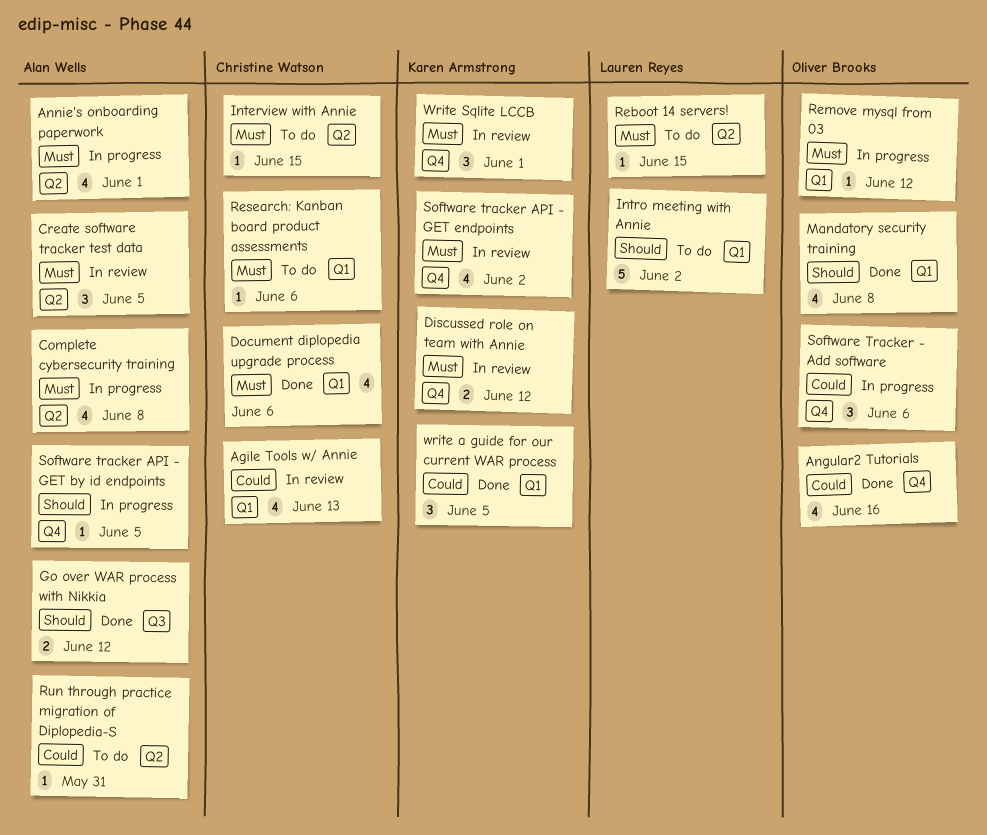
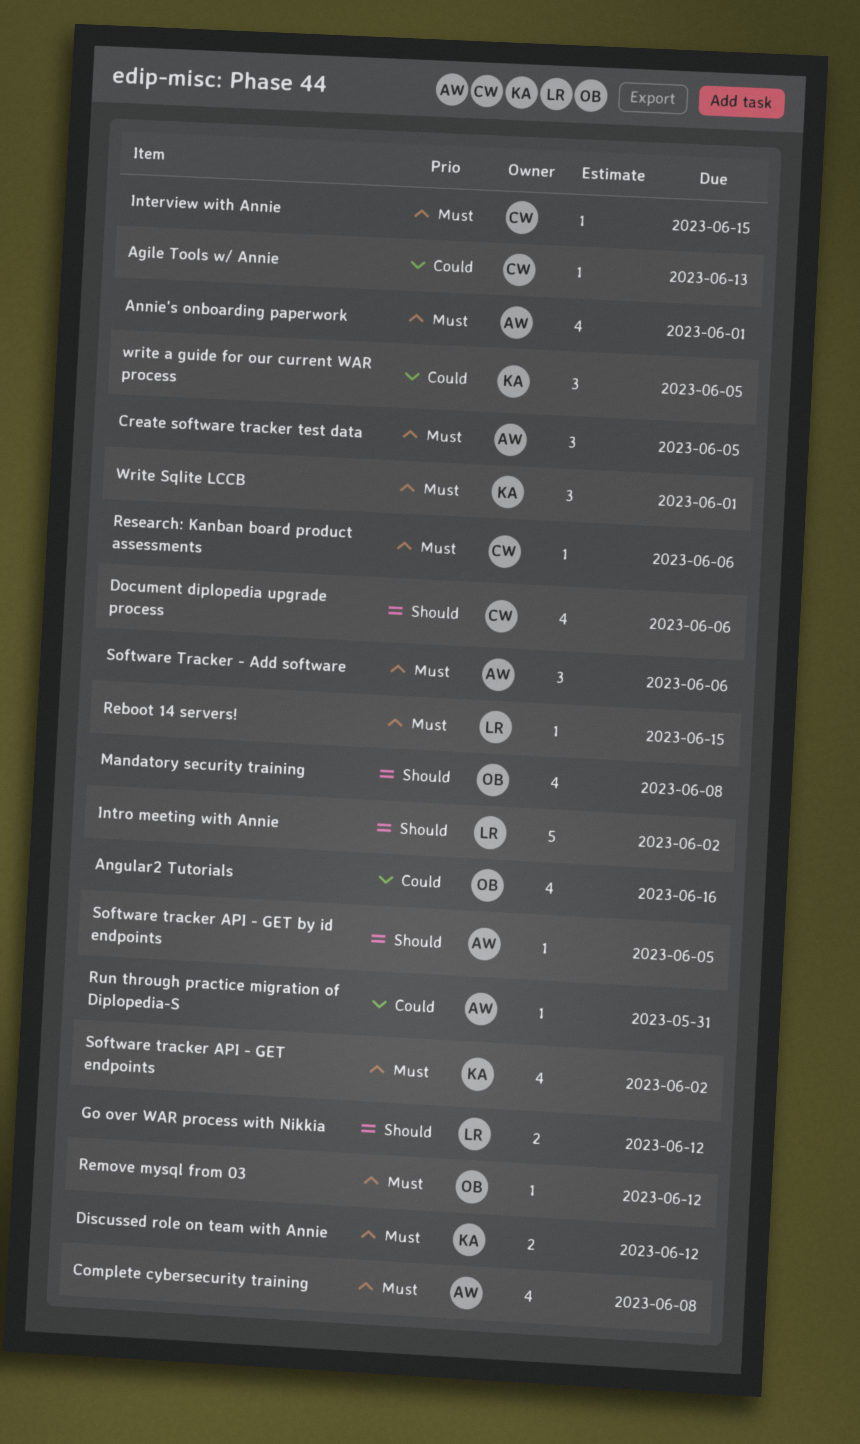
Agile Tools w/ Annie, estimate: 4 -> 1
Document diplopedia upgrade process, priority: Must -> Should
Go over WAR process with Nikkia, owner: Alan Wells -> Lauren Reyes
Software Tracker - Add software, owner: Oliver Brooks -> Alan Wells
Software Tracker - Add software, priority: Could -> Must

